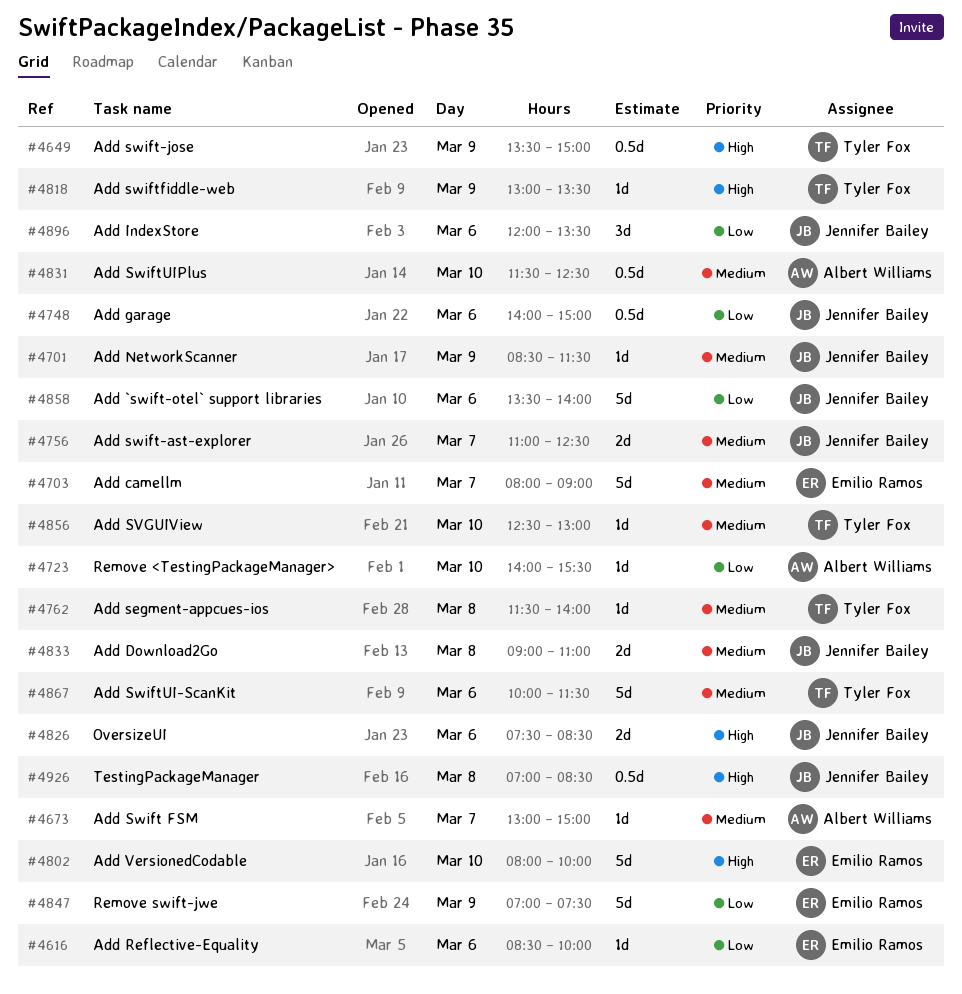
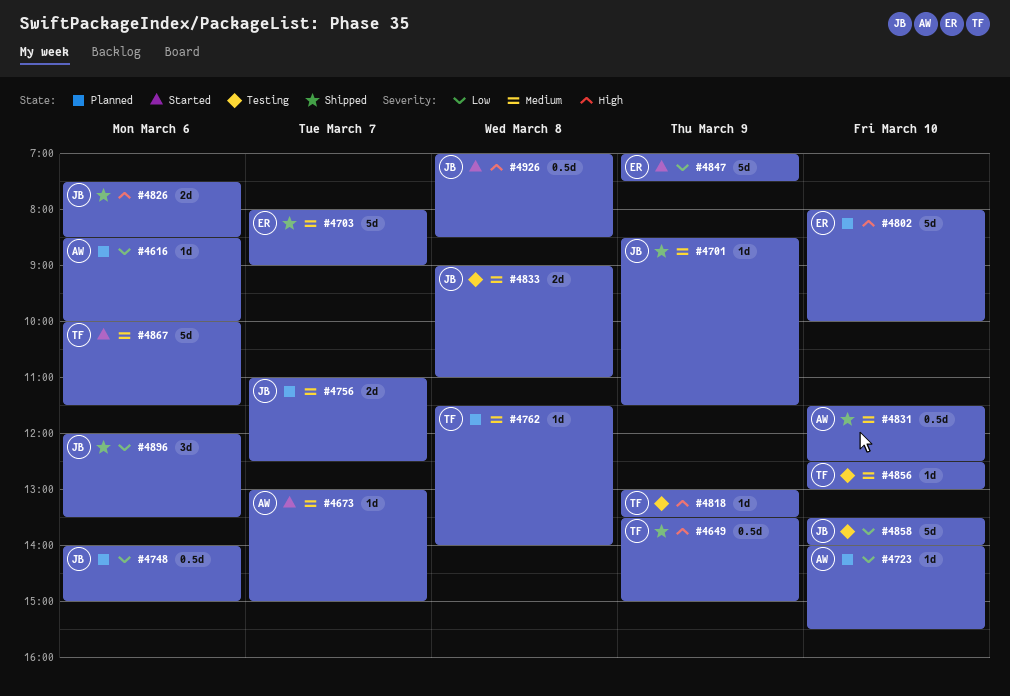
#4616, owner: Emilio Ramos -> Albert Williams
#4858, day: Mar 6 -> Mar 10

